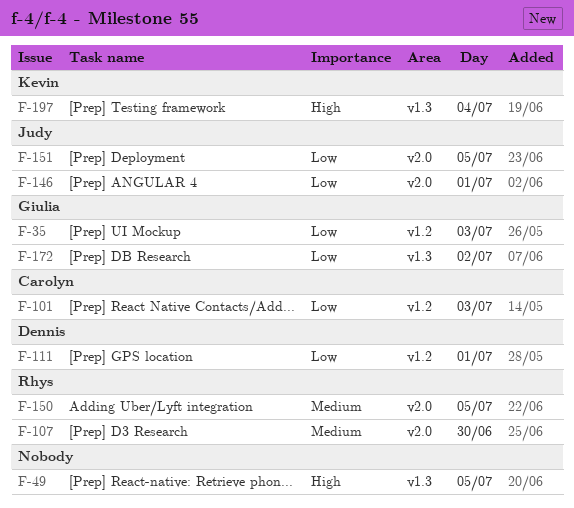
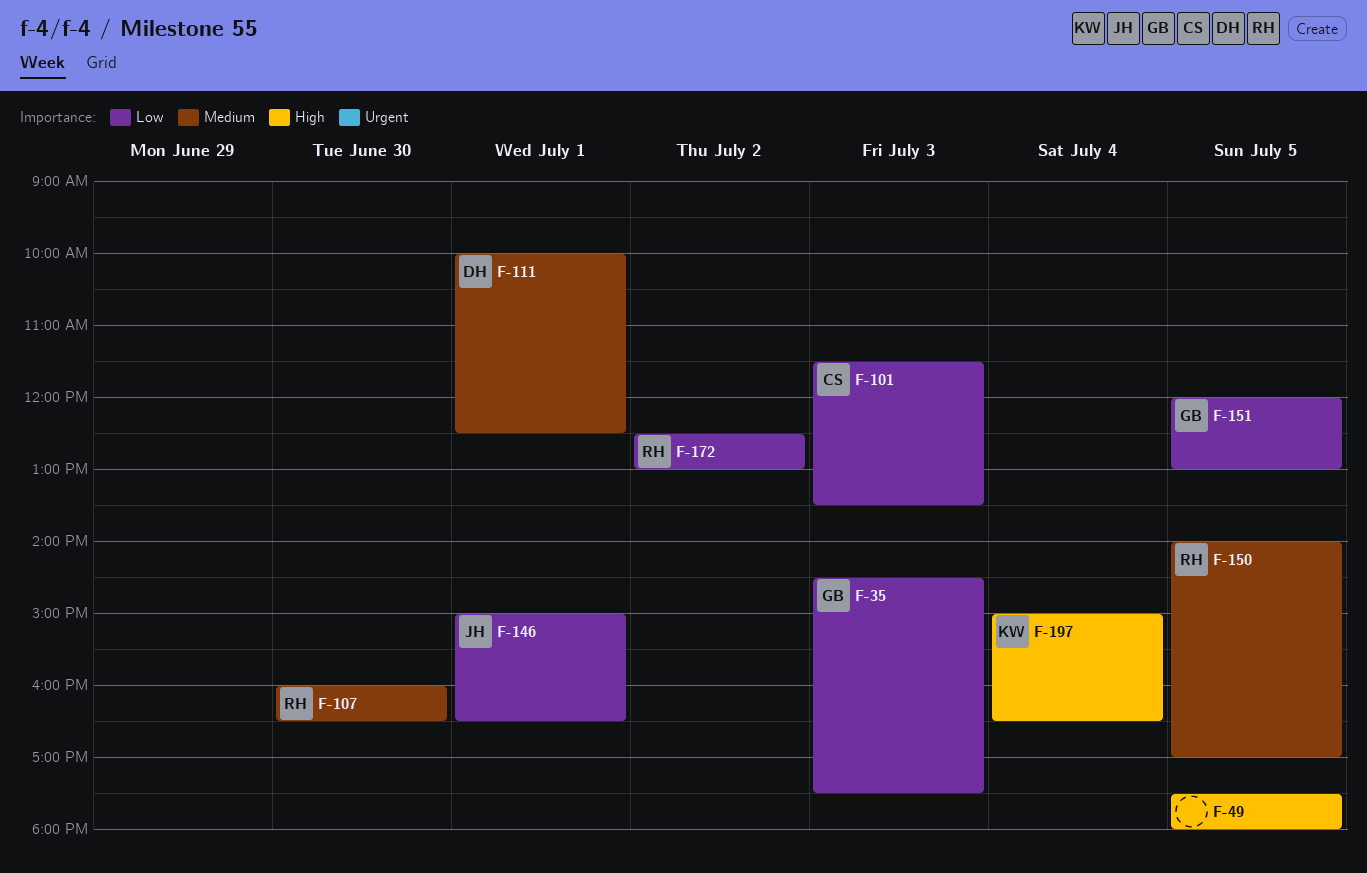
F-111, priority: Low -> Medium
F-151, owner: Judy -> Giulia
F-172, owner: Giulia -> Rhys

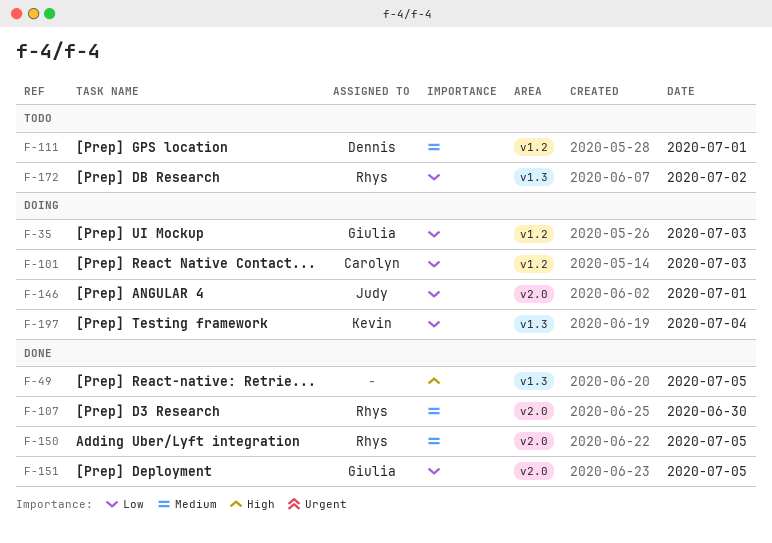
F-197, priority: High -> Low

